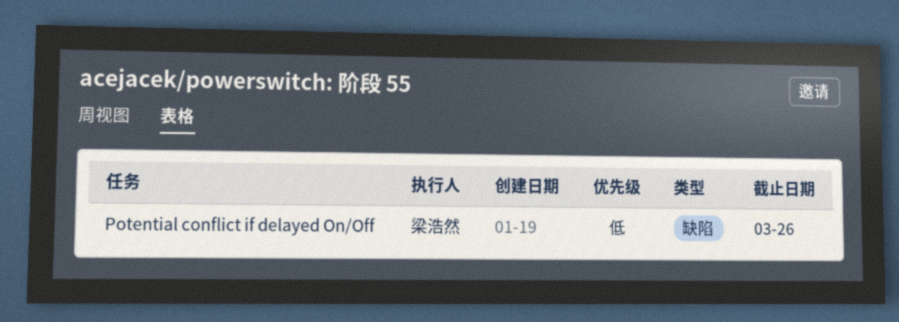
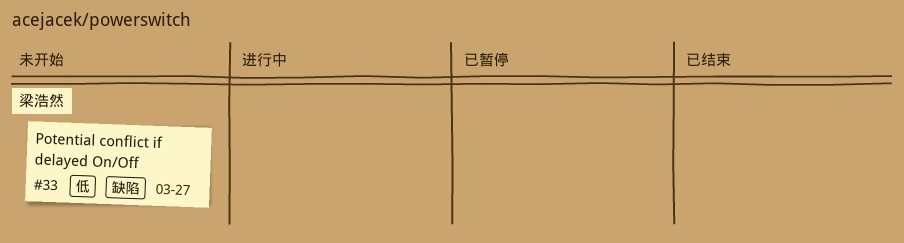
Potential conflict if delayed On/Off, due: Mar 26 -> Mar 27

